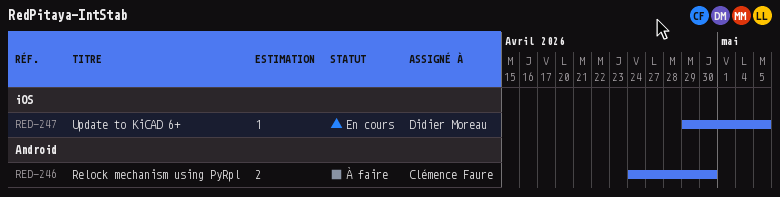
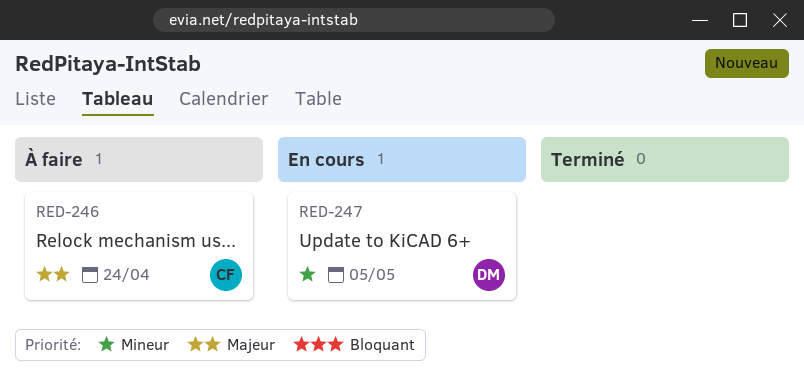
RED-246, due: Apr 30 -> Apr 24

